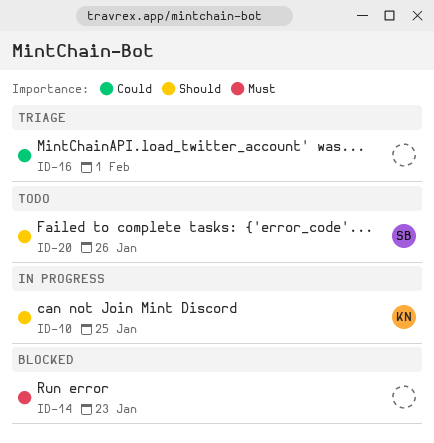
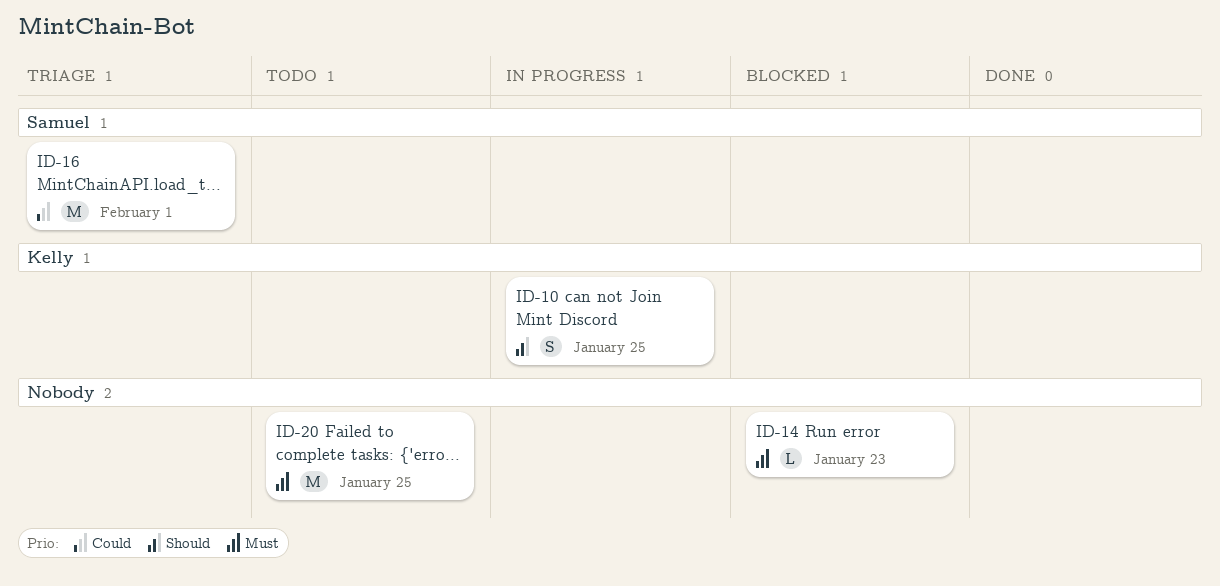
ID-16, owner: none -> Samuel
ID-20, owner: Samuel -> none
ID-20, priority: Should -> Must
ID-20, due: Jan 26 -> Jan 25

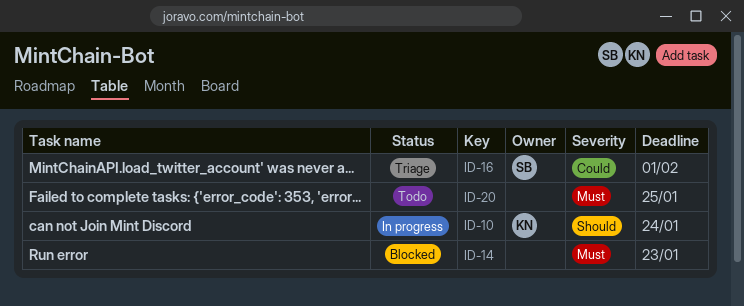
ID-10, due: Jan 25 -> Jan 24

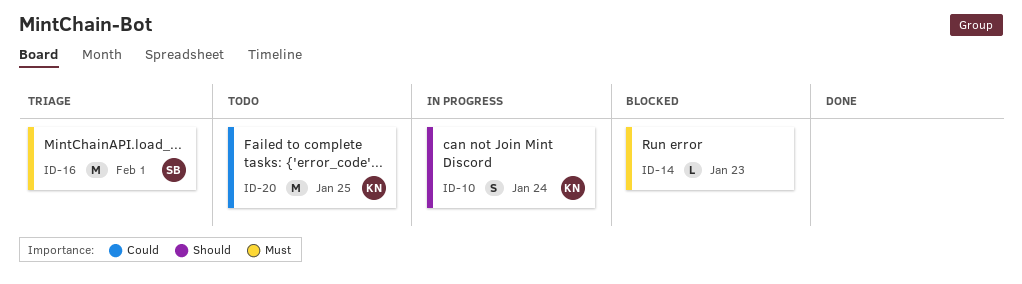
ID-16, priority: Could -> Must
ID-20, owner: none -> KN
ID-20, priority: Must -> Could

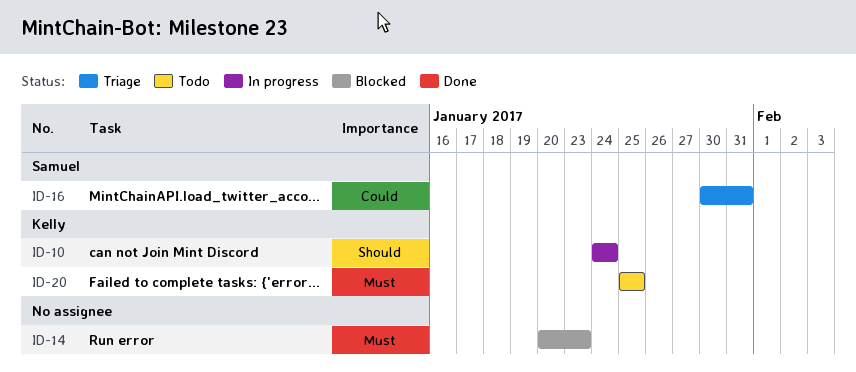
ID-16, priority: Must -> Could
ID-16, due: Feb 1 -> Jan 31
ID-20, priority: Could -> Must

